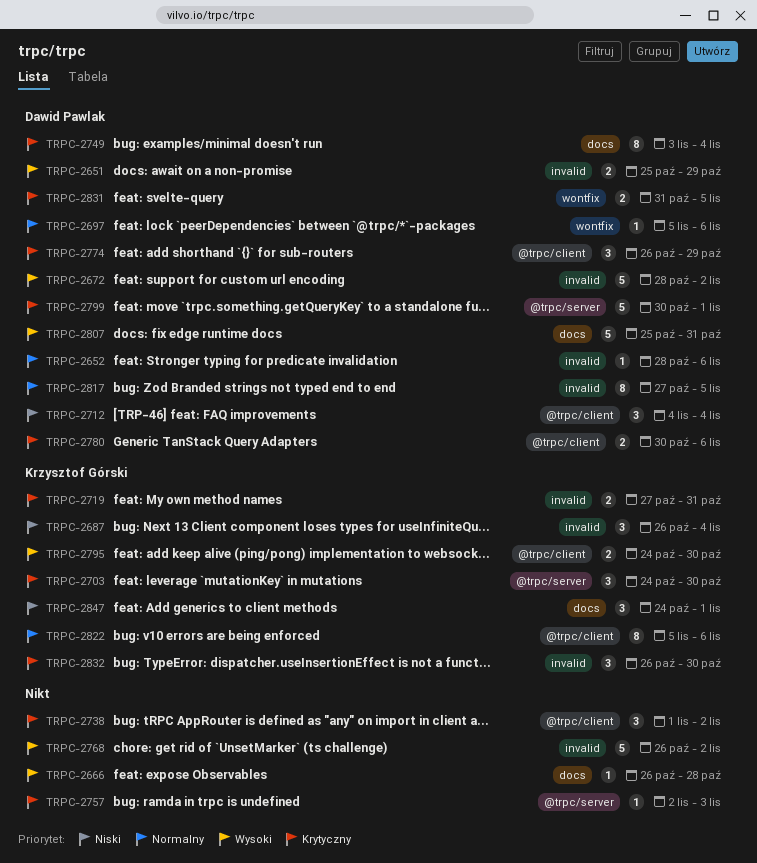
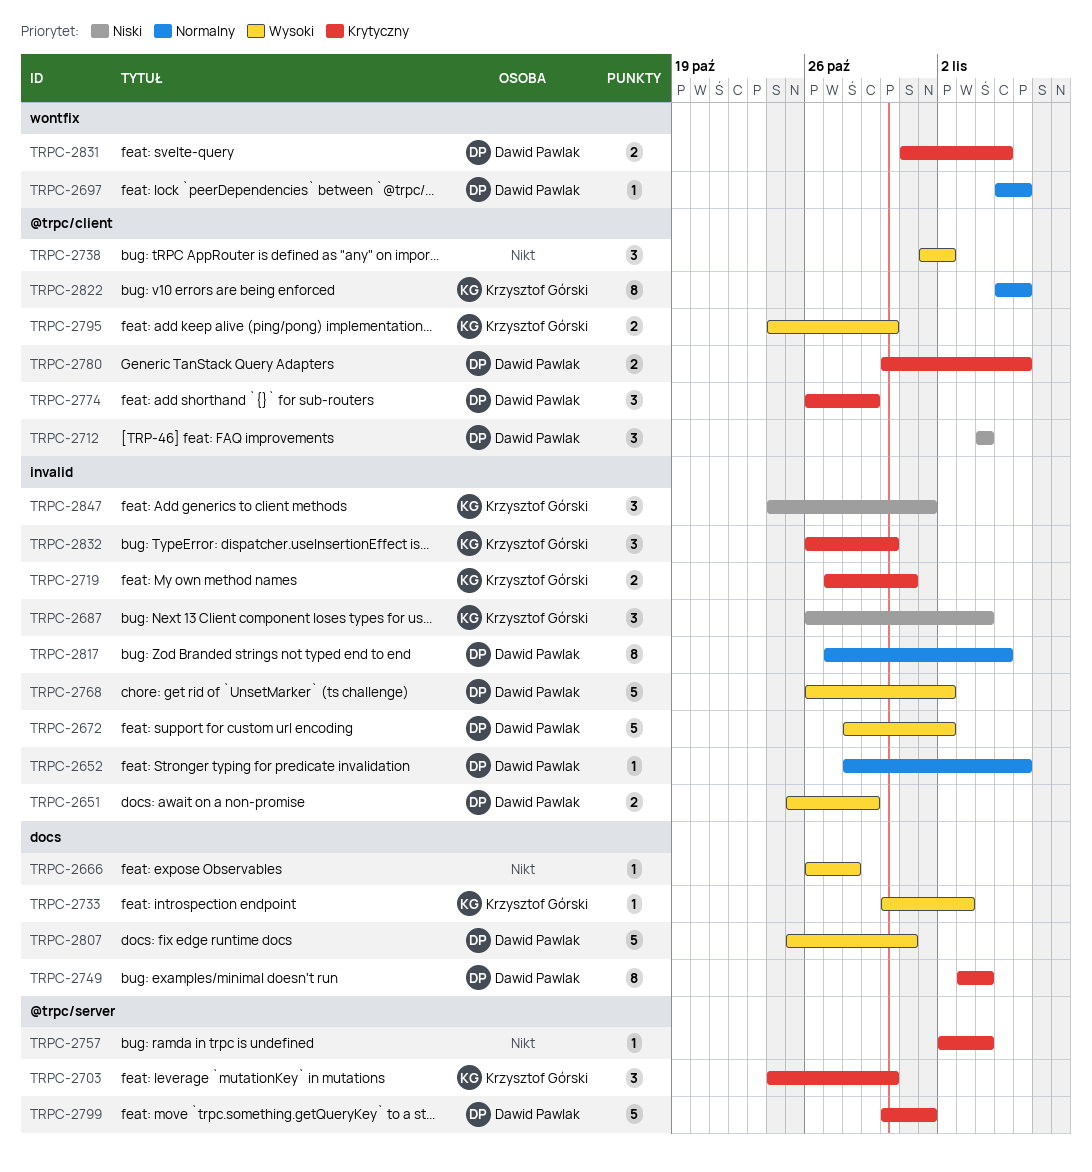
TRPC-2733: none -> present
TRPC-2738, priority: Krytyczny -> Wysoki
TRPC-2757, due: Nov 3 -> Nov 4
TRPC-2768, owner: none -> Dawid Pawlak
TRPC-2847, label: docs -> invalid

